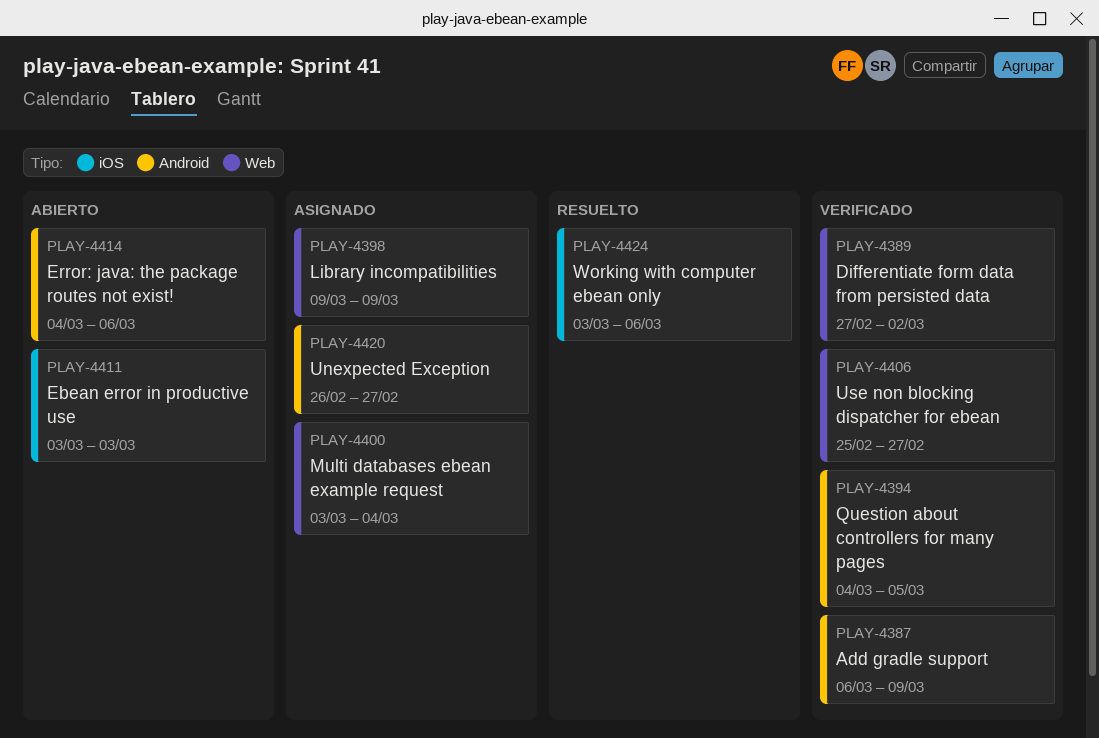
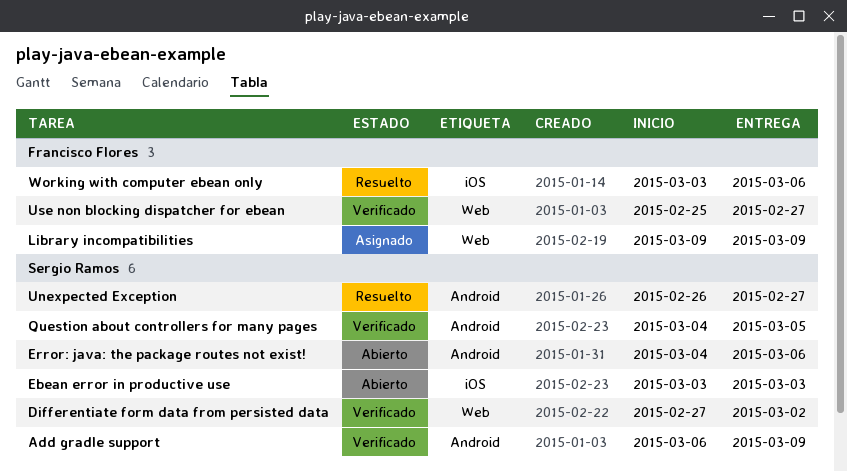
Multi databases ebean example request: present -> none
Unexpected Exception, status: Asignado -> Resuelto

